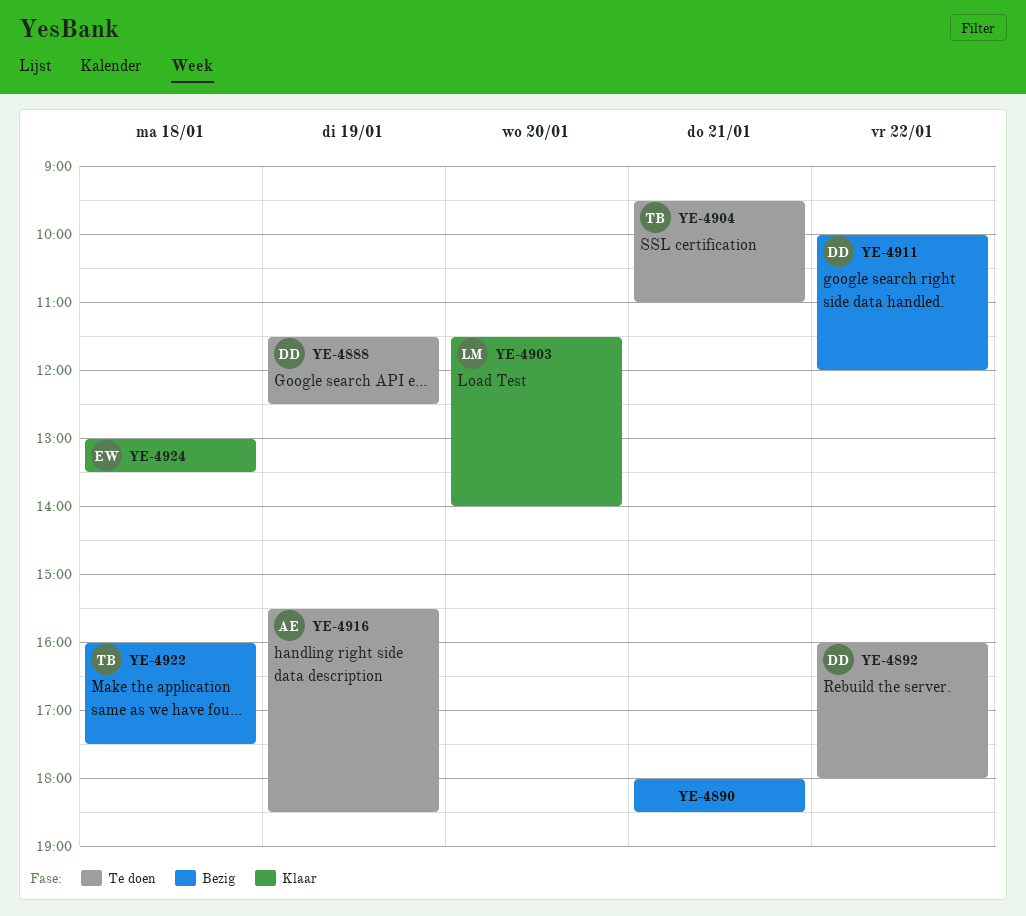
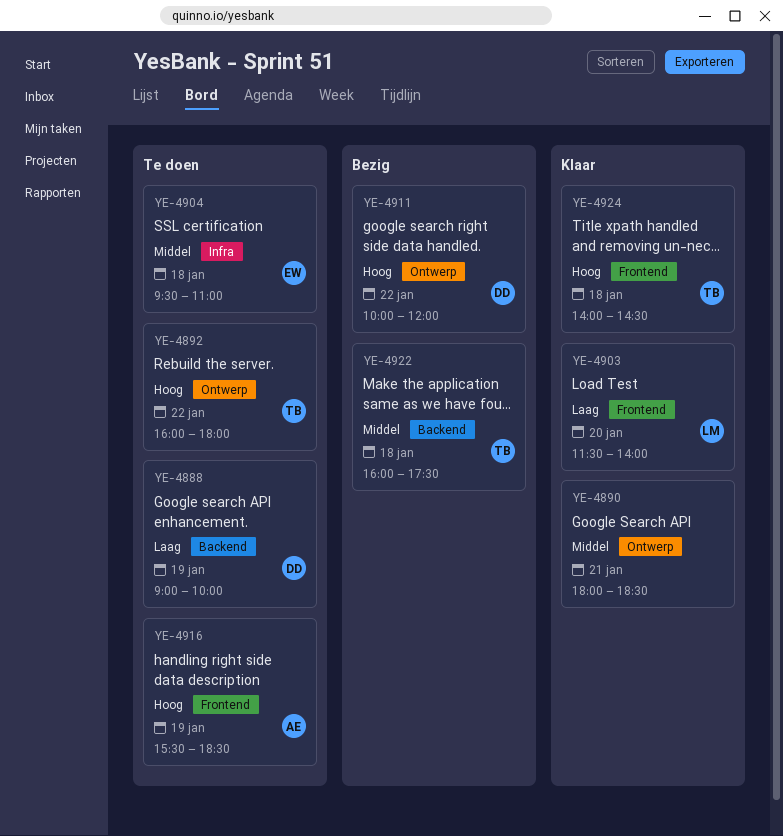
YE-4888, begins: 11:30 -> 09:00
YE-4888, ends: 12:30 -> 10:00
YE-4890, status: Bezig -> Klaar
YE-4892, owner: DD -> TB
YE-4904, owner: TB -> EW
YE-4904, day: Jan 21 -> Jan 18
YE-4924, owner: EW -> TB
YE-4924, begins: 13:00 -> 14:00
YE-4924, ends: 13:30 -> 14:30

